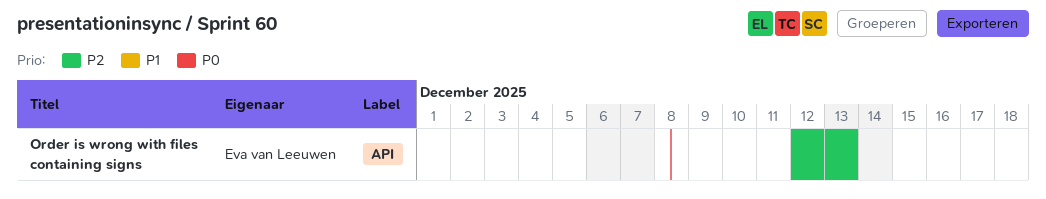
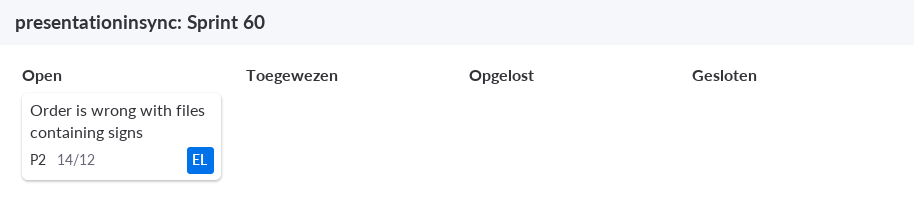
Order is wrong with files containing signs, due: Dec 13 -> Dec 14

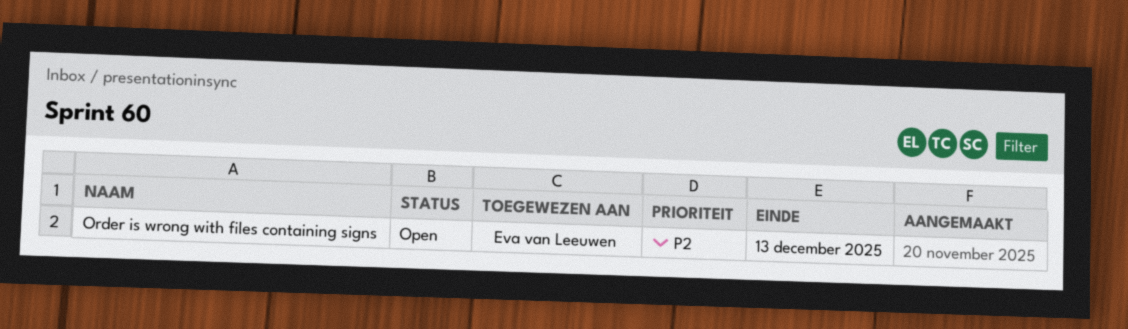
Order is wrong with files containing signs, due: Dec 14 -> Dec 13

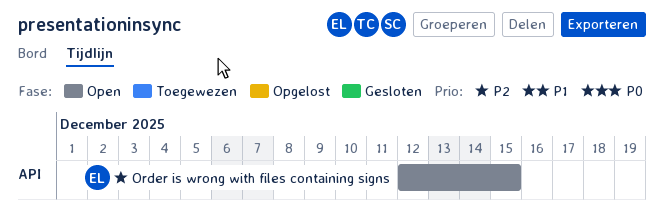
Order is wrong with files containing signs, due: Dec 13 -> Dec 15

